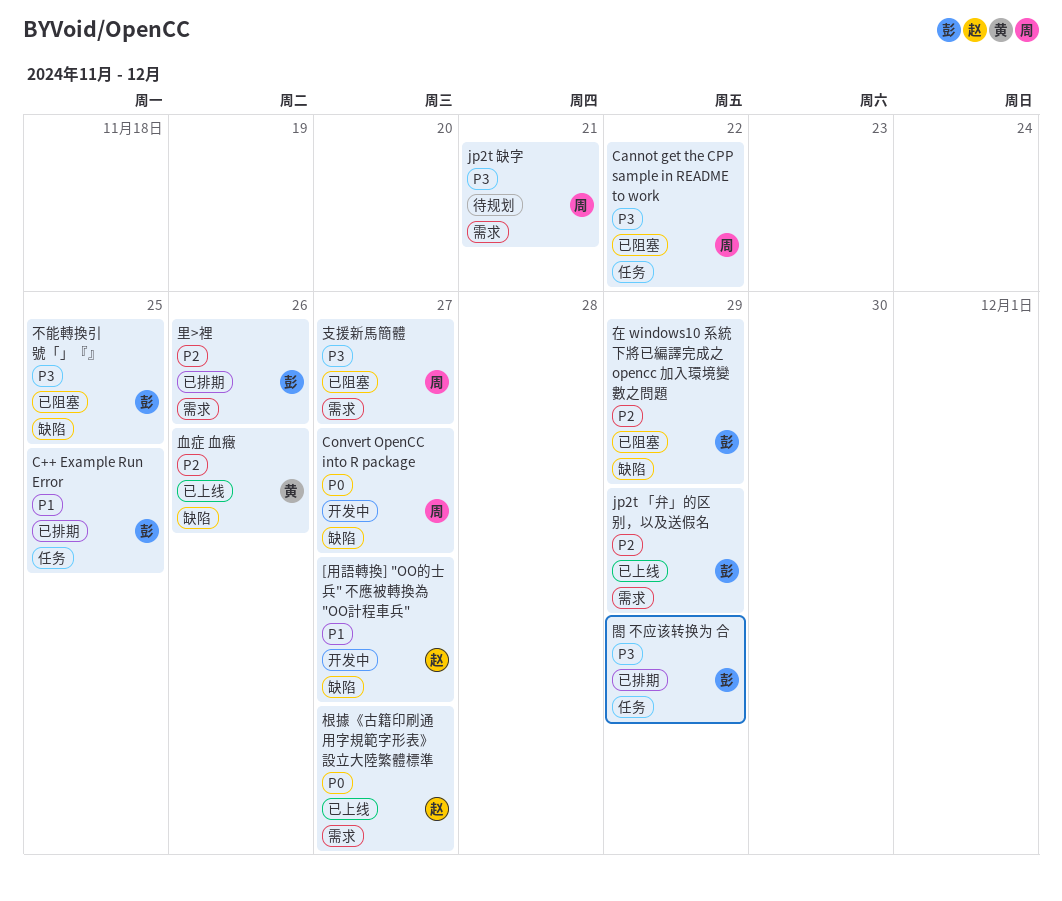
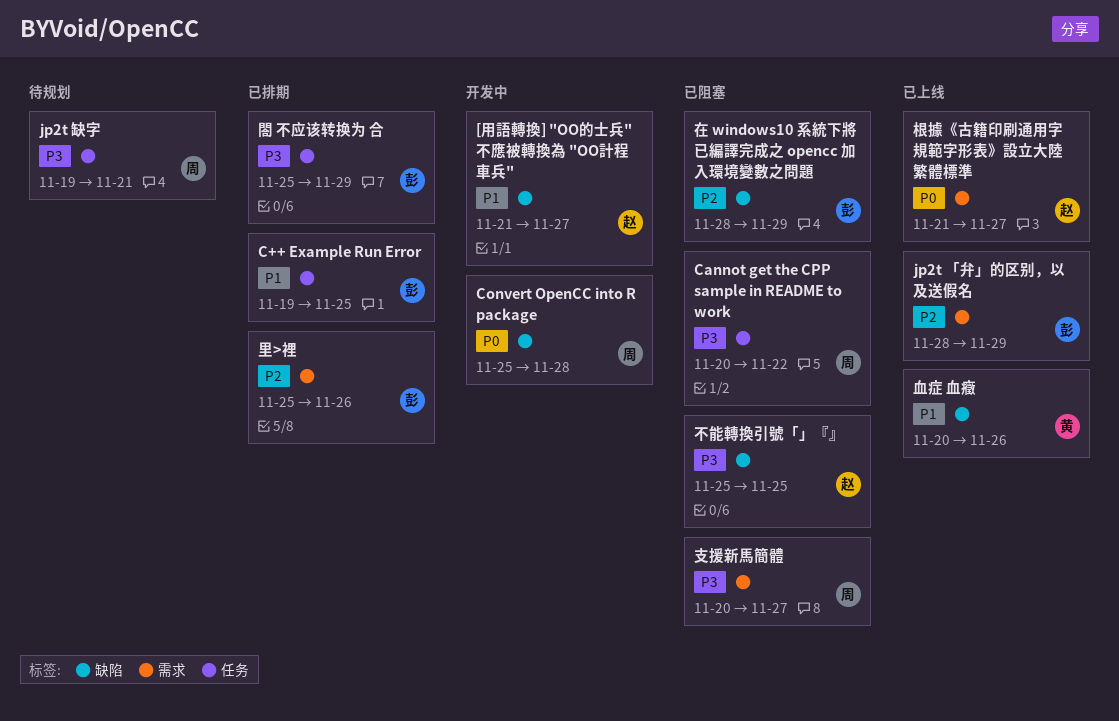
Convert OpenCC into R package, due: Nov 27 -> Nov 28
jp2t 缺字, label: 需求 -> 任务
不能轉換引號「」『』, owner: 彭 -> 赵
血症 血癥, priority: P2 -> P1

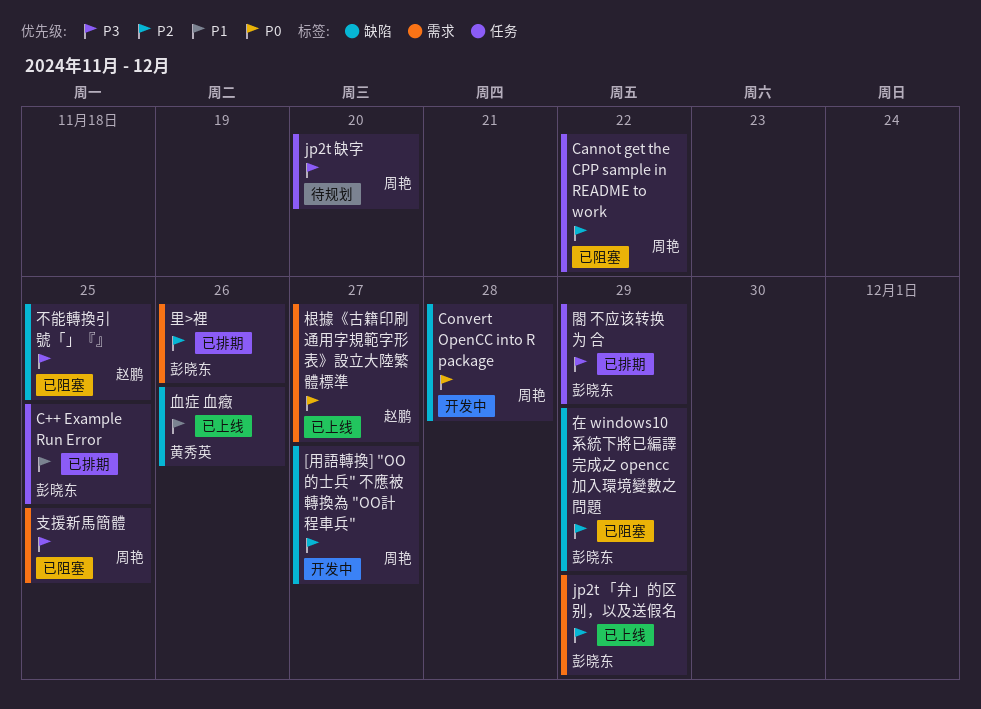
[用語轉換] "OO的士兵" 不應被轉換為 "OO計程車兵", owner: 赵鹏 -> 周艳
[用語轉換] "OO的士兵" 不應被轉換為 "OO計程車兵", priority: P1 -> P2
Cannot get the CPP sample in README to work, priority: P3 -> P2
jp2t 缺字, due: Nov 21 -> Nov 20
支援新馬簡體, due: Nov 27 -> Nov 25

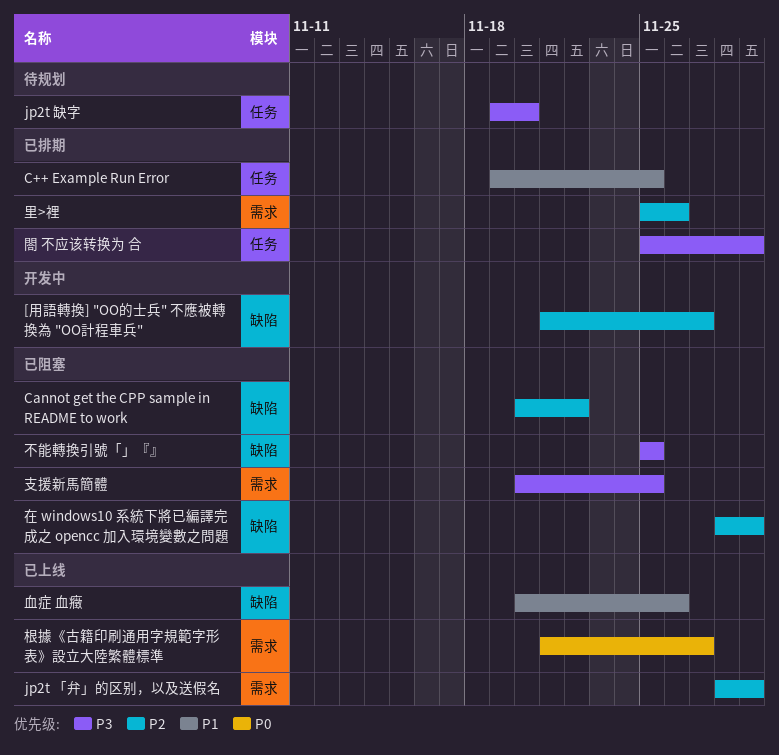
Cannot get the CPP sample in README to work, label: 任务 -> 缺陷
Convert OpenCC into R package: present -> none

